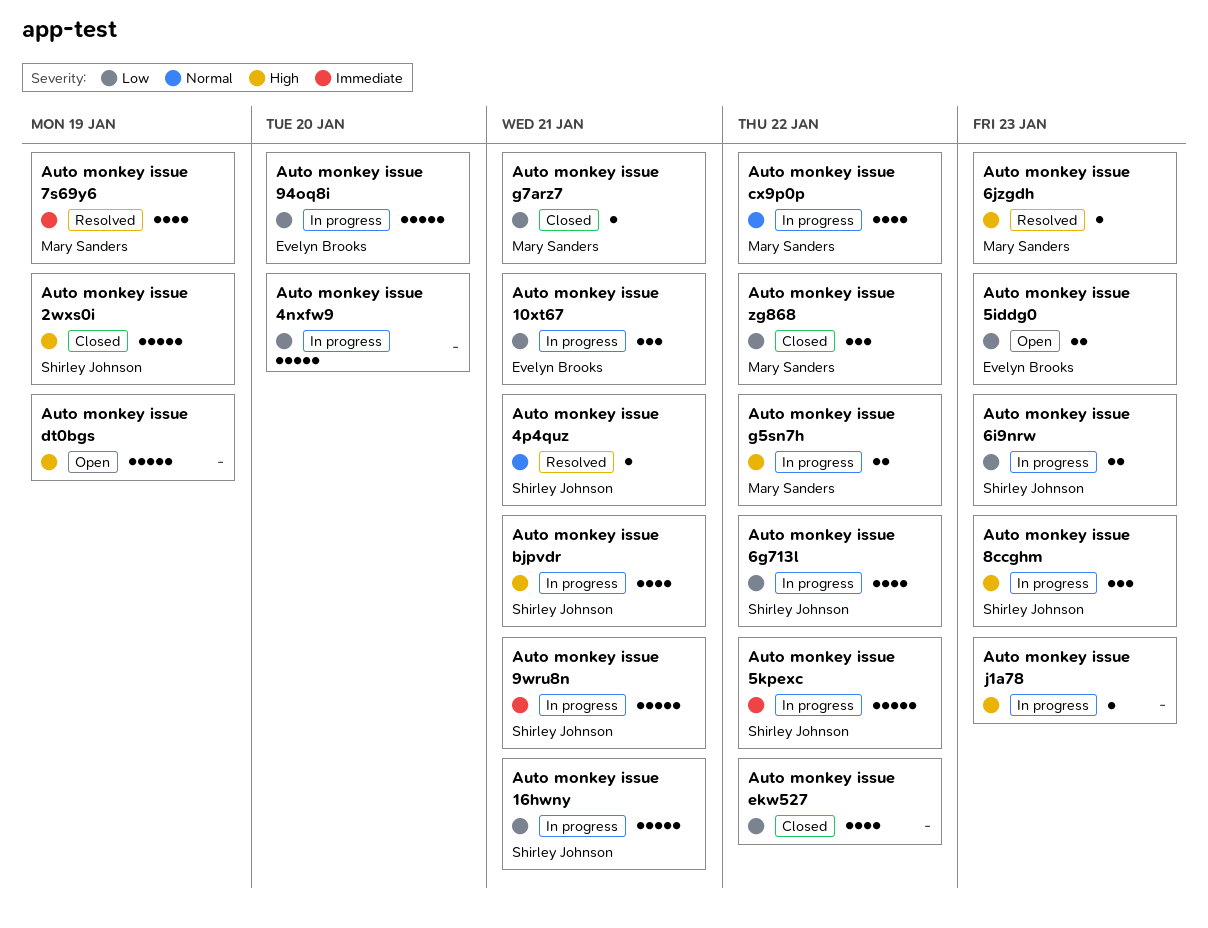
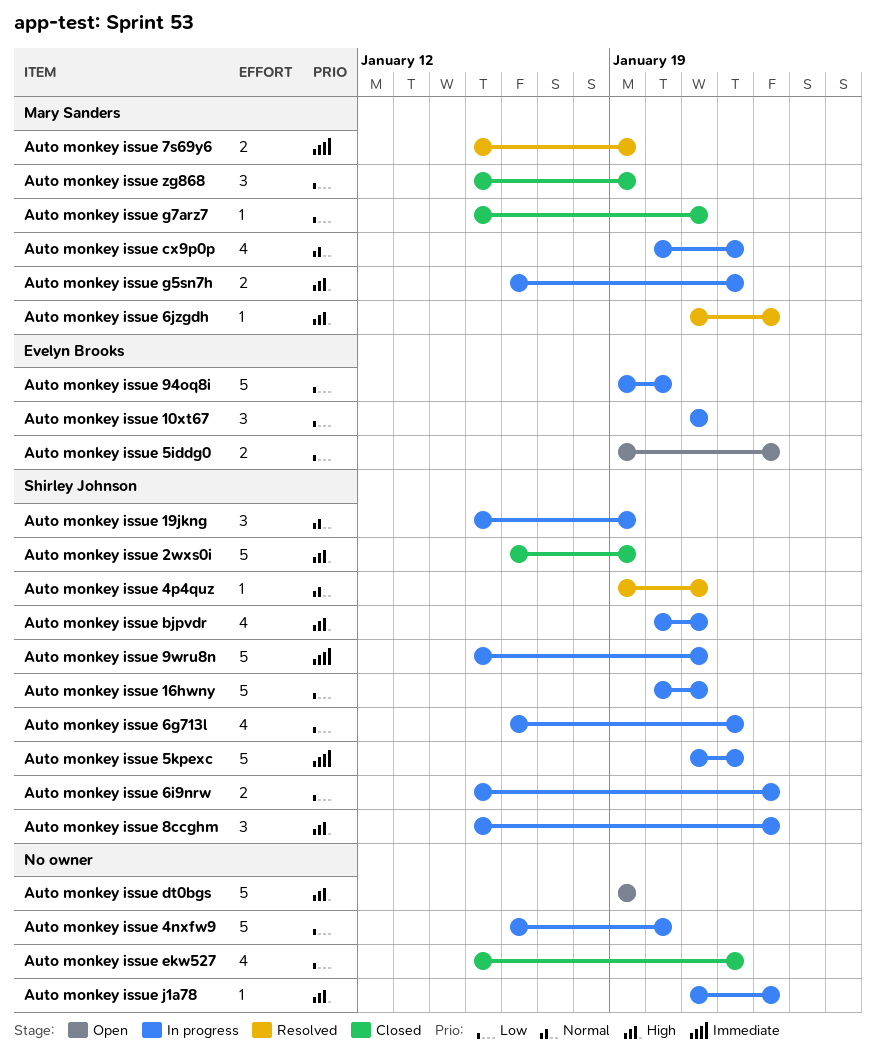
Auto monkey issue 19jkng: none -> present
Auto monkey issue 7s69y6, estimate: 4 -> 2
Auto monkey issue zg868, due: Jan 22 -> Jan 19

